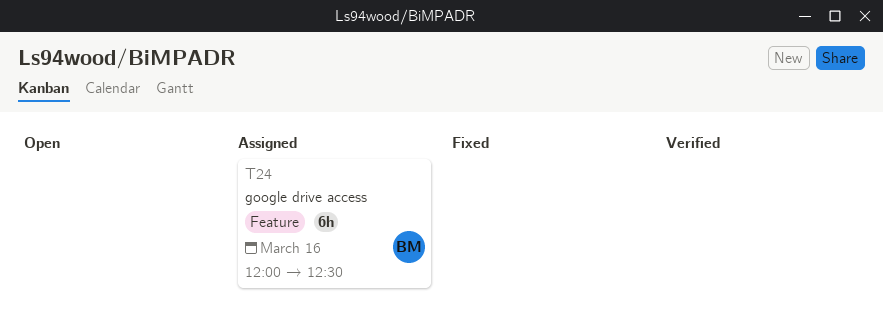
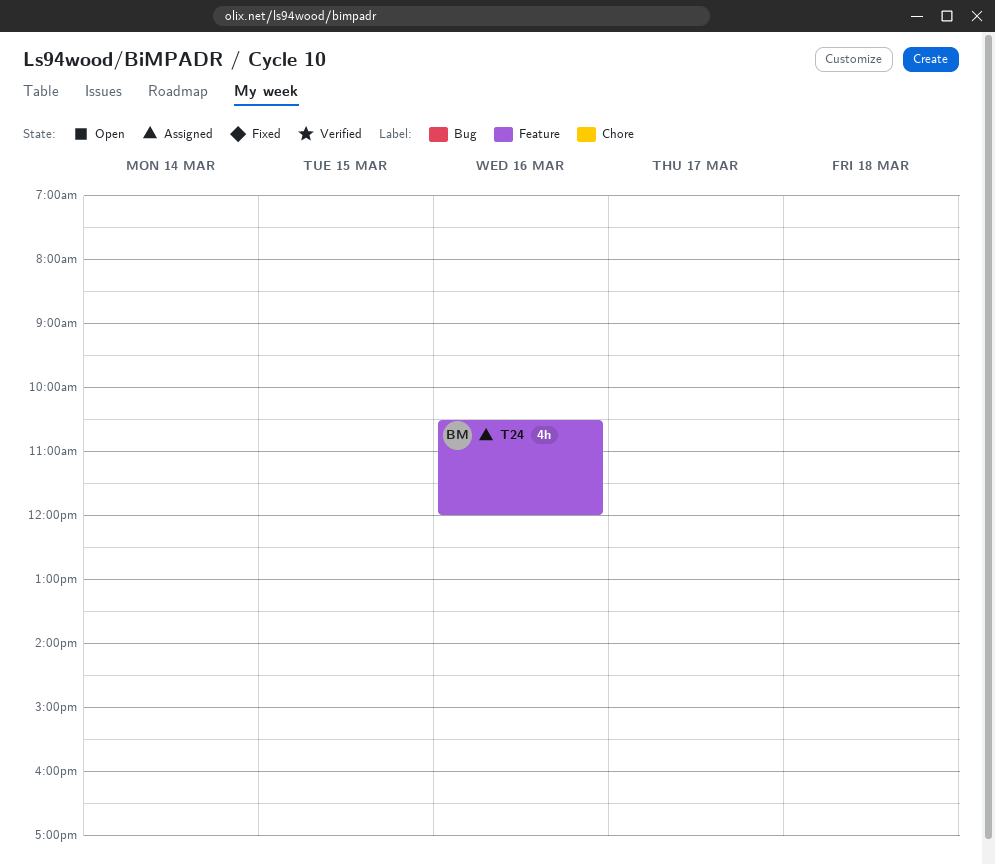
T24, estimate: 6h -> 4h
T24, begins: 12:00 -> 10:30
T24, ends: 12:30 -> 12:00

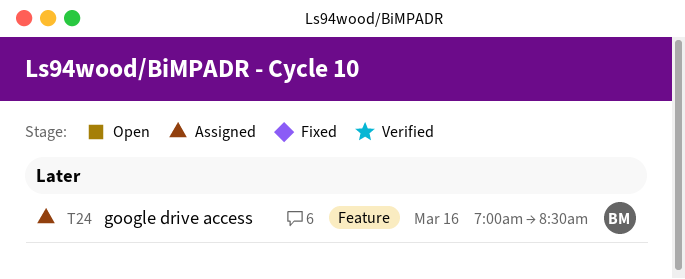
T24, begins: 10:30 -> 07:00
T24, ends: 12:00 -> 08:30

